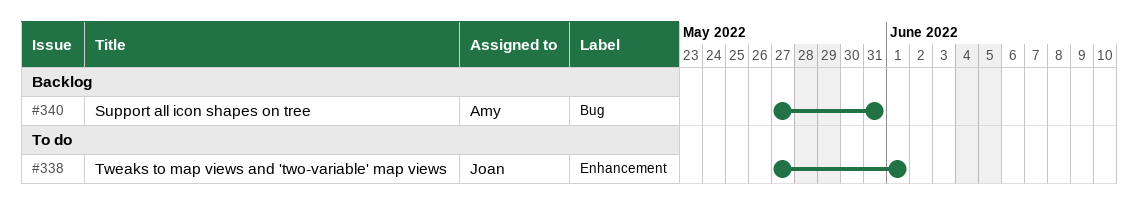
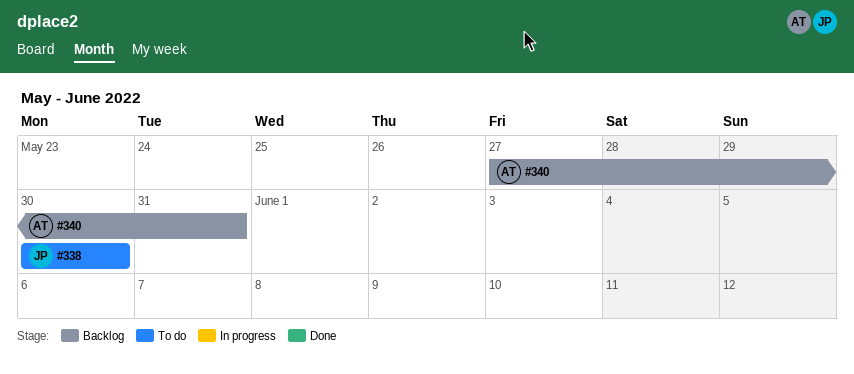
#338, start: May 27 -> May 30
#338, due: Jun 1 -> May 30

